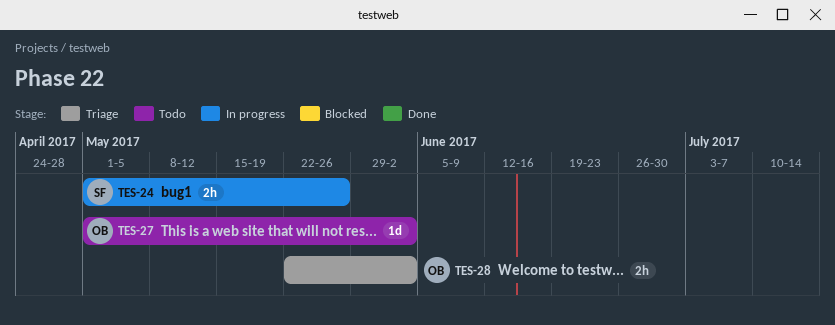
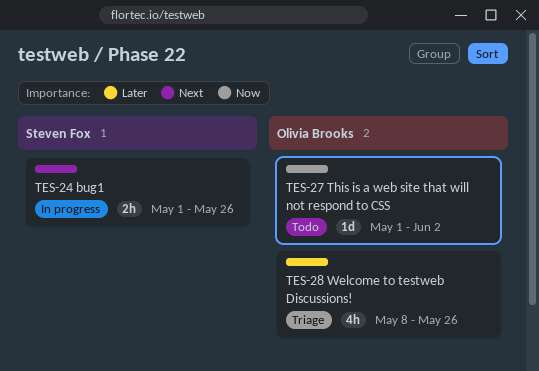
TES-28, estimate: 2h -> 4h
TES-28, start: May 22 -> May 8
TES-28, due: Jun 2 -> May 26

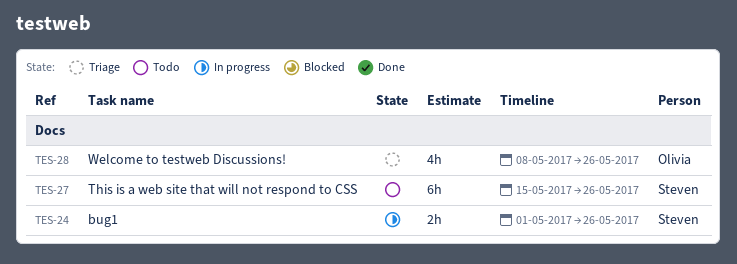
TES-27, owner: Olivia Brooks -> Steven Fox
TES-27, estimate: 1d -> 6h
TES-27, start: May 1 -> May 15
TES-27, due: Jun 2 -> May 26

